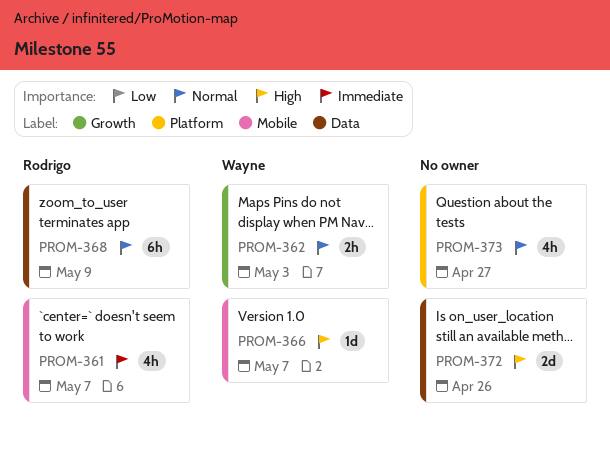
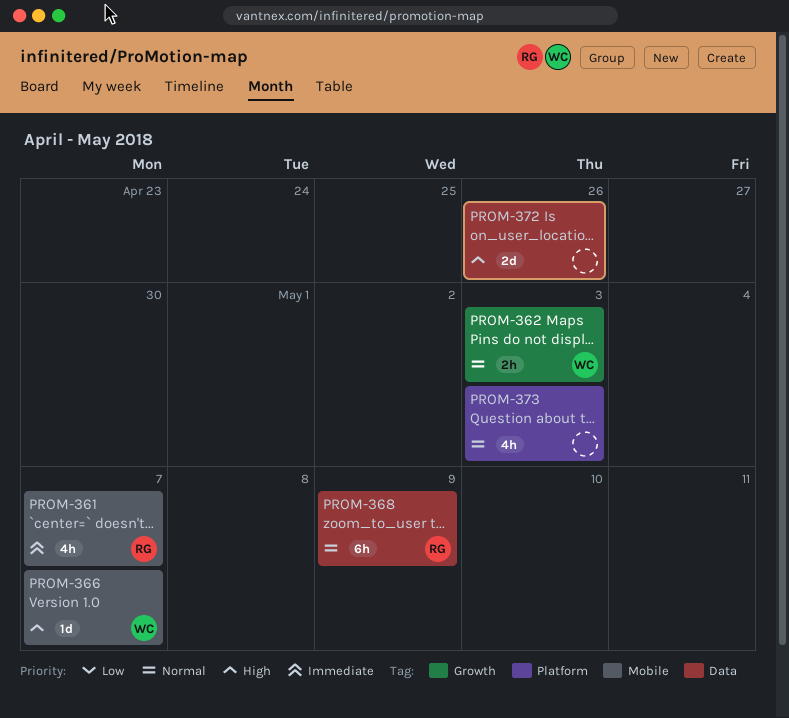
PROM-373, due: Apr 27 -> May 3

